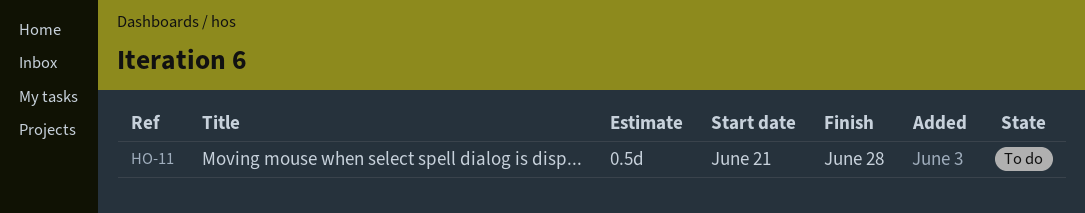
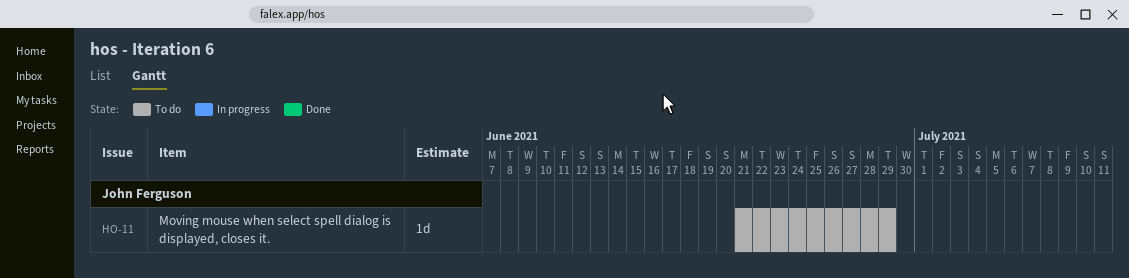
HO-11, estimate: 0.5d -> 1d
HO-11, due: Jun 28 -> Jun 29

